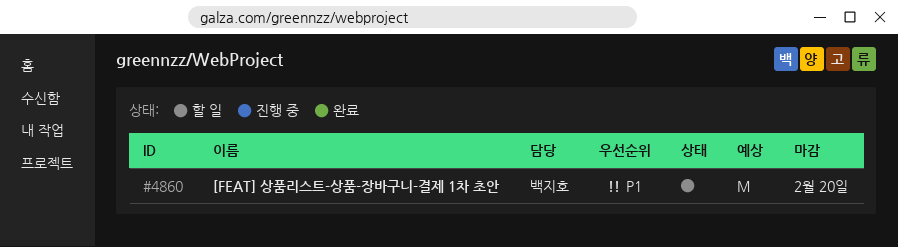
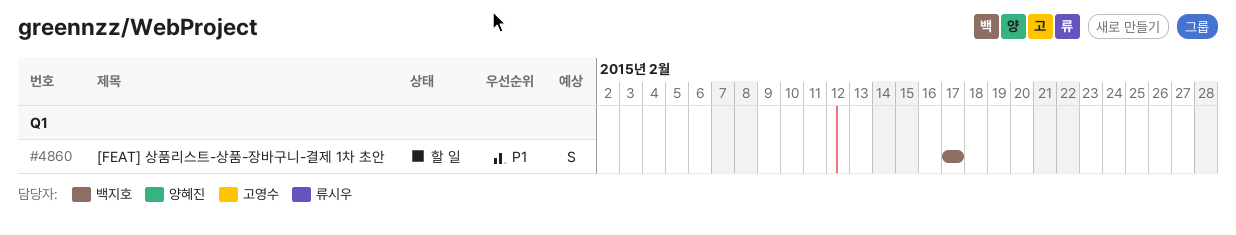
#4860, estimate: M -> S
#4860, due: Feb 20 -> Feb 17

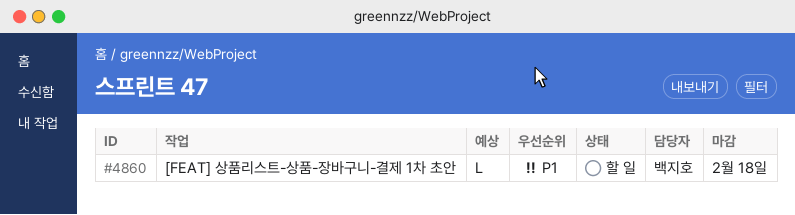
#4860, estimate: S -> L
#4860, due: Feb 17 -> Feb 18

